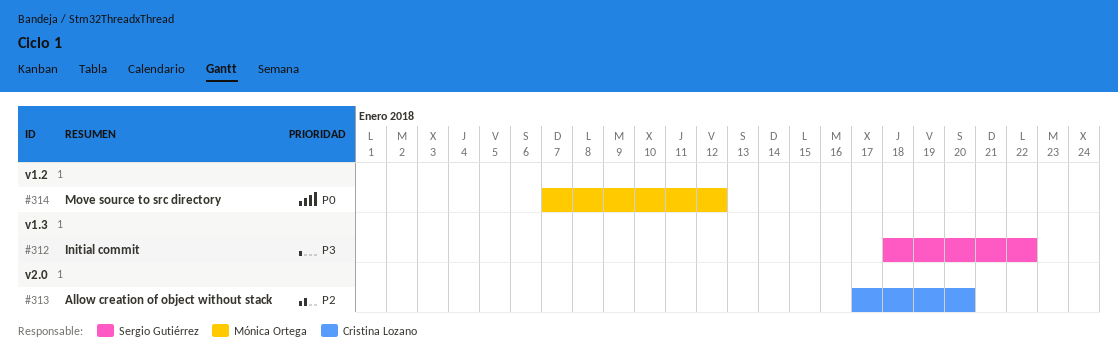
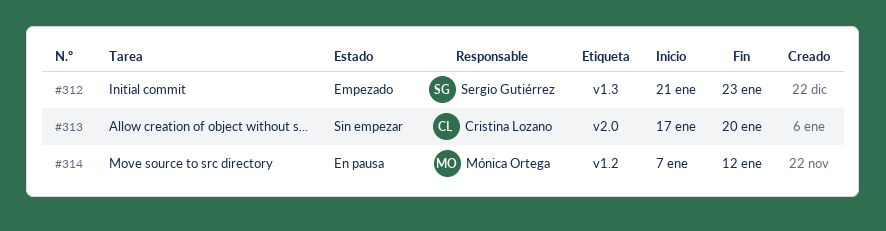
#312, start: Jan 18 -> Jan 21
#312, due: Jan 22 -> Jan 23

